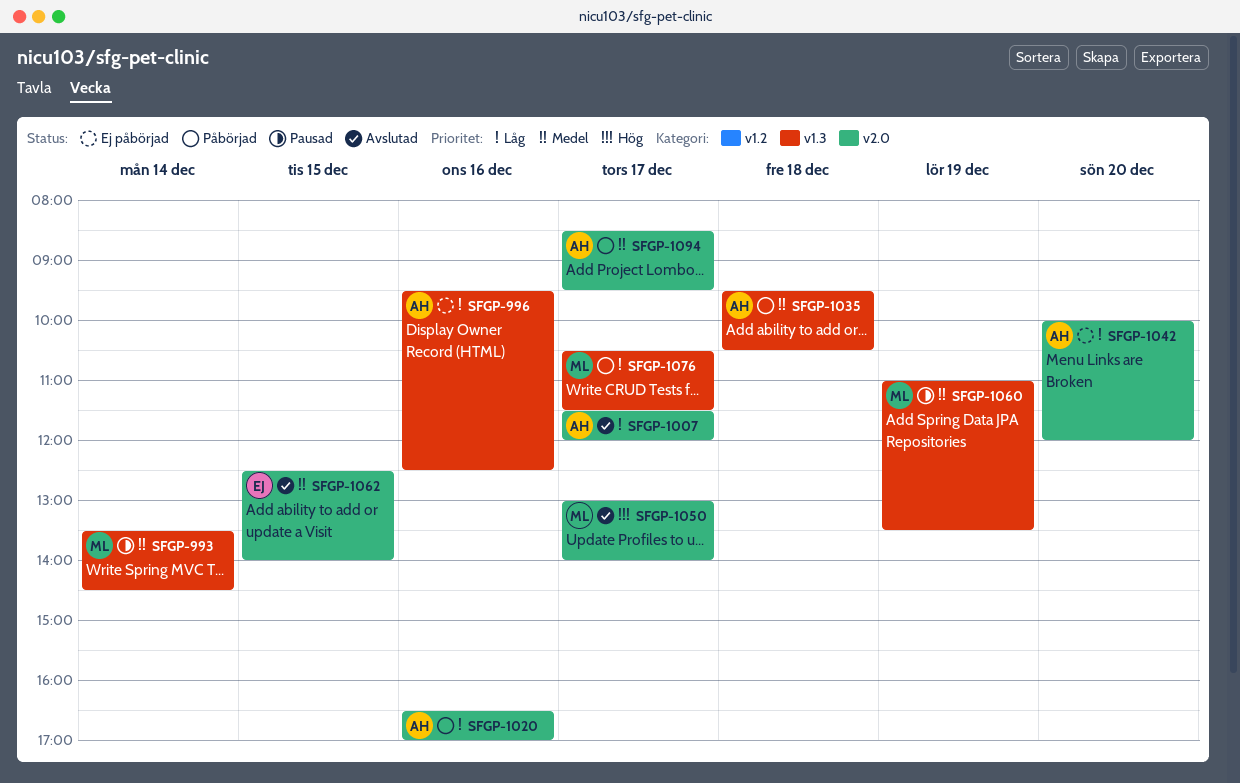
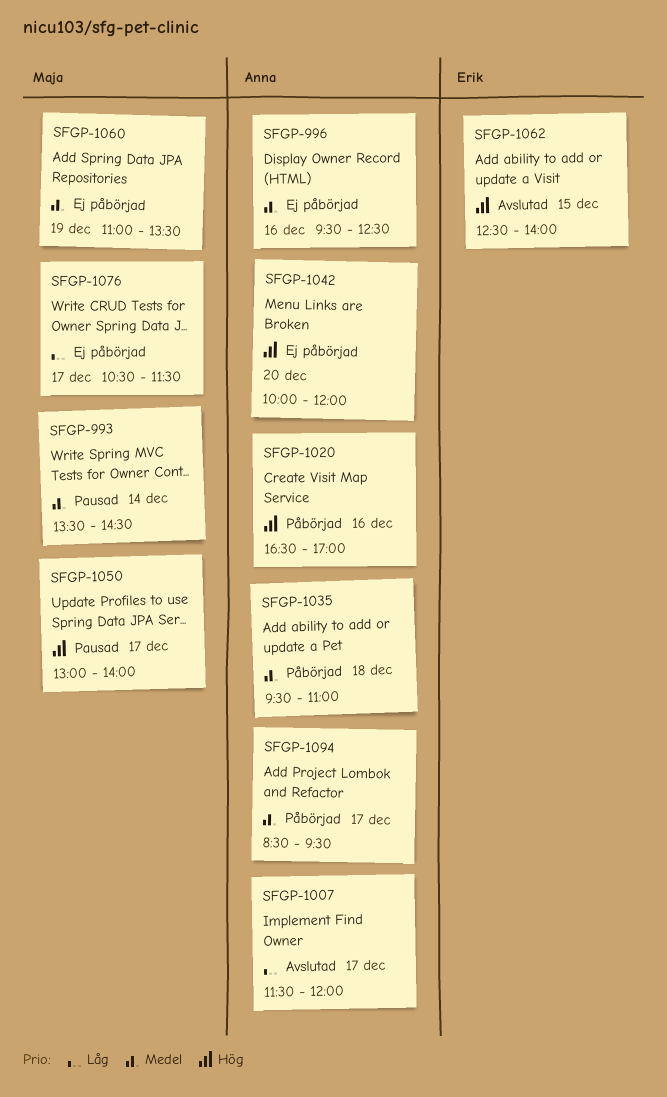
SFGP-996, priority: Låg -> Medel
SFGP-1020, priority: Låg -> Hög
SFGP-1035, ends: 10:30 -> 11:00
SFGP-1042, priority: Låg -> Hög
SFGP-1050, status: Avslutad -> Pausad
SFGP-1060, status: Pausad -> Ej påbörjad
SFGP-1062, priority: Medel -> Hög
SFGP-1076, status: Påbörjad -> Ej påbörjad

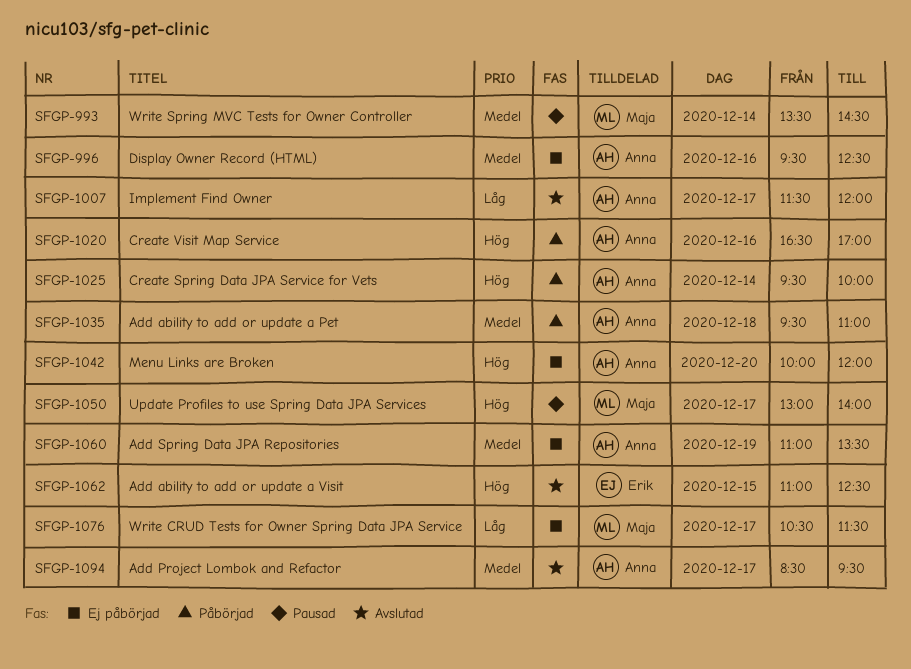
SFGP-1025: none -> present
SFGP-1060, owner: Maja -> Anna
SFGP-1062, begins: 12:30 -> 11:00
SFGP-1062, ends: 14:00 -> 12:30
SFGP-1094, status: Påbörjad -> Avslutad

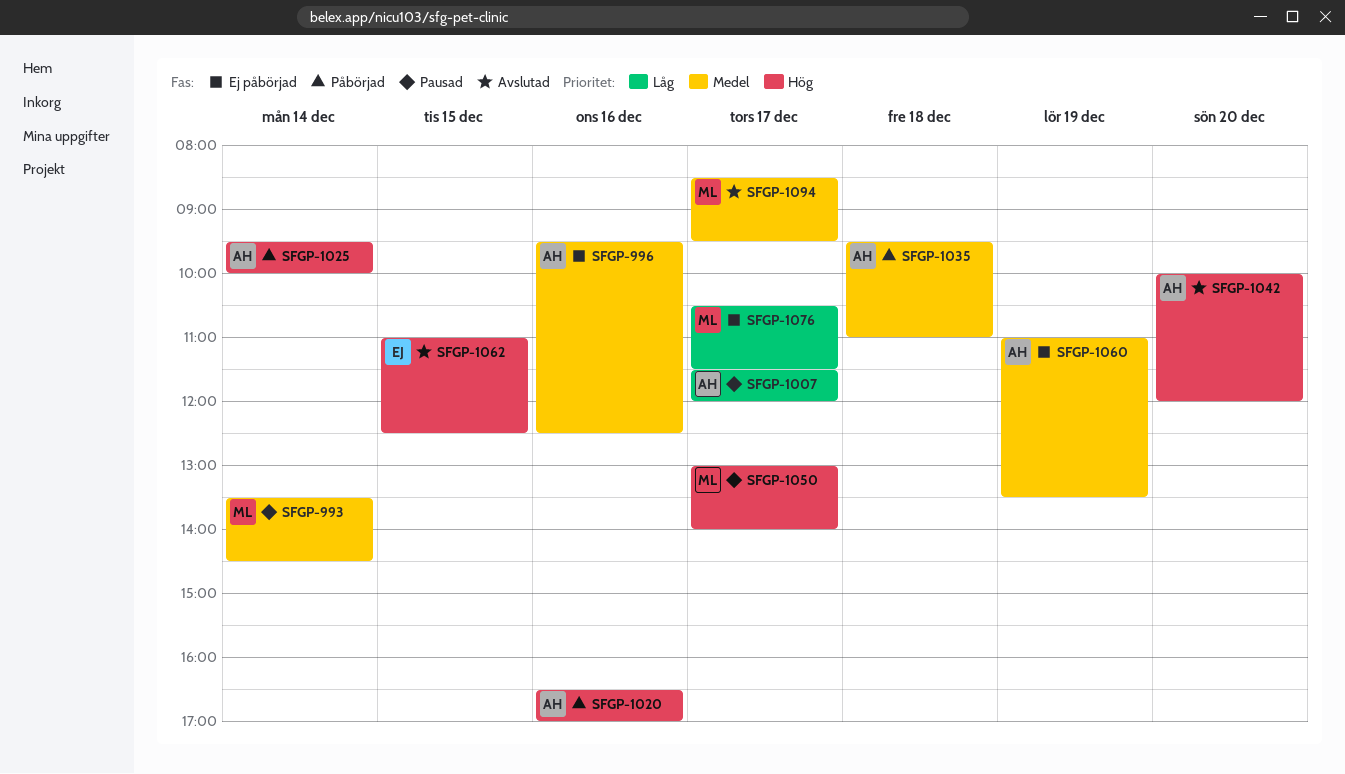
SFGP-1007, status: Avslutad -> Pausad
SFGP-1042, status: Ej påbörjad -> Avslutad
SFGP-1094, owner: Anna -> Maja

